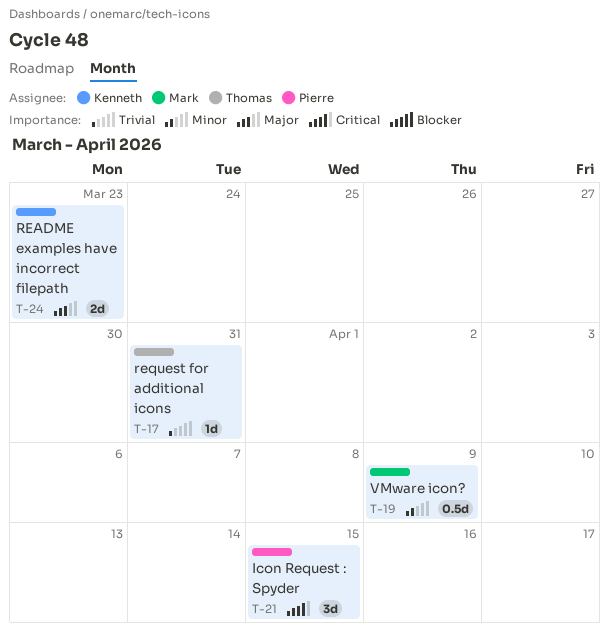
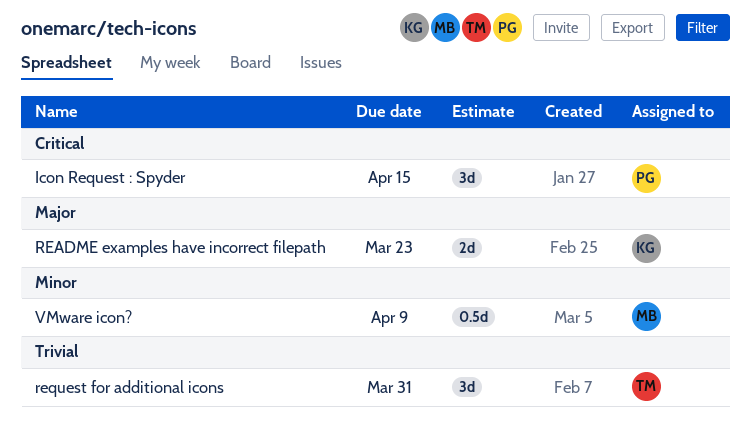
request for additional icons, estimate: 1d -> 3d

